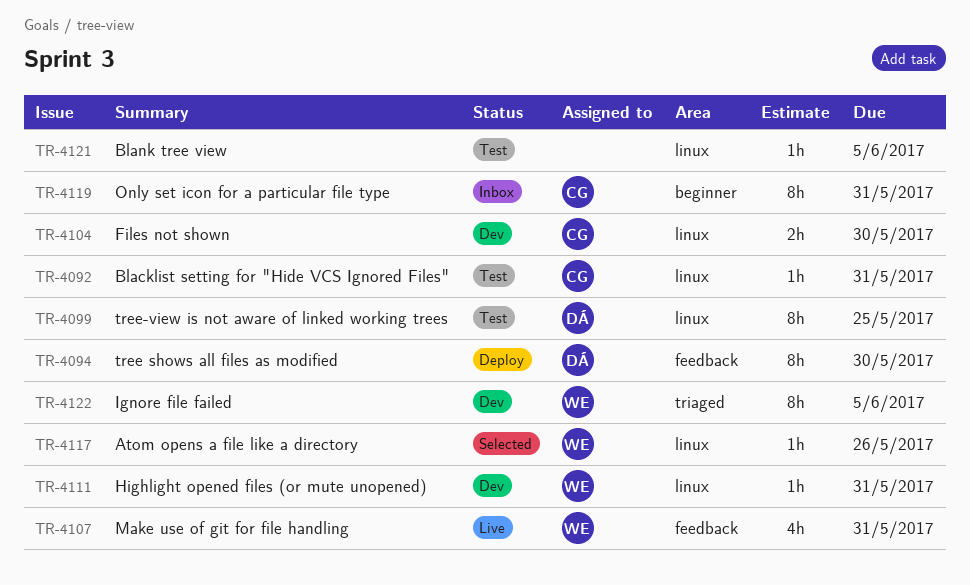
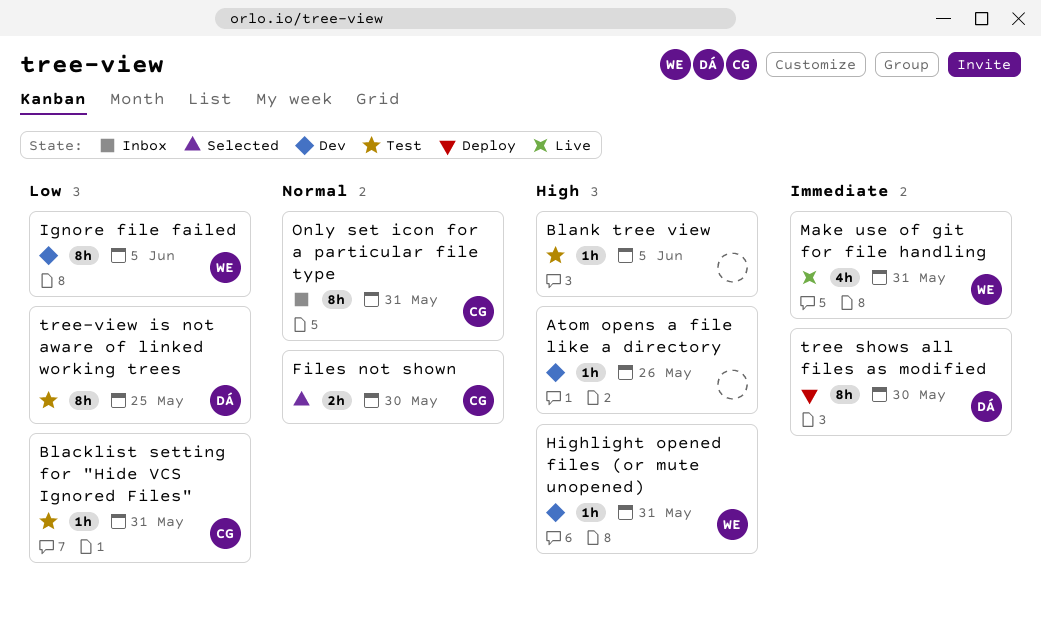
Atom opens a file like a directory, status: Selected -> Dev
Atom opens a file like a directory, owner: WE -> none
Files not shown, status: Dev -> Selected

